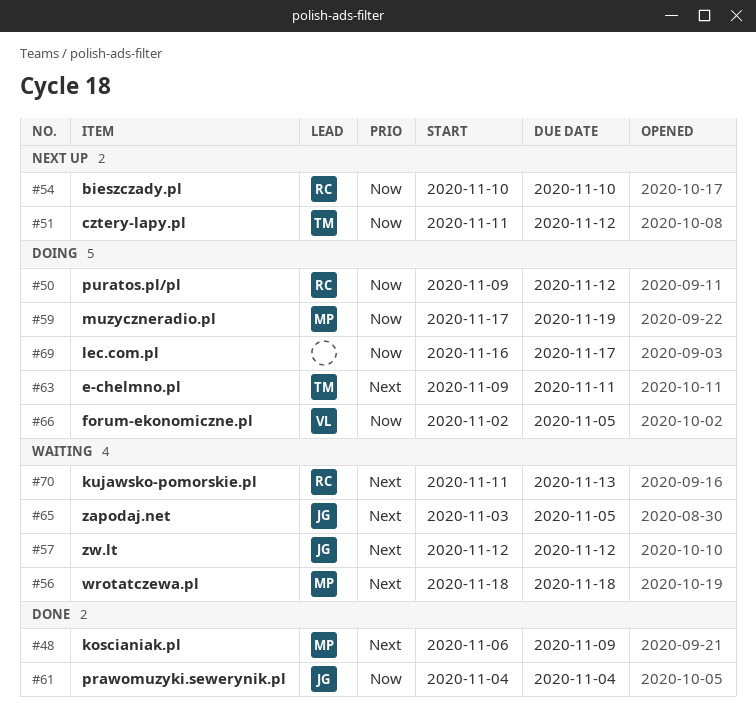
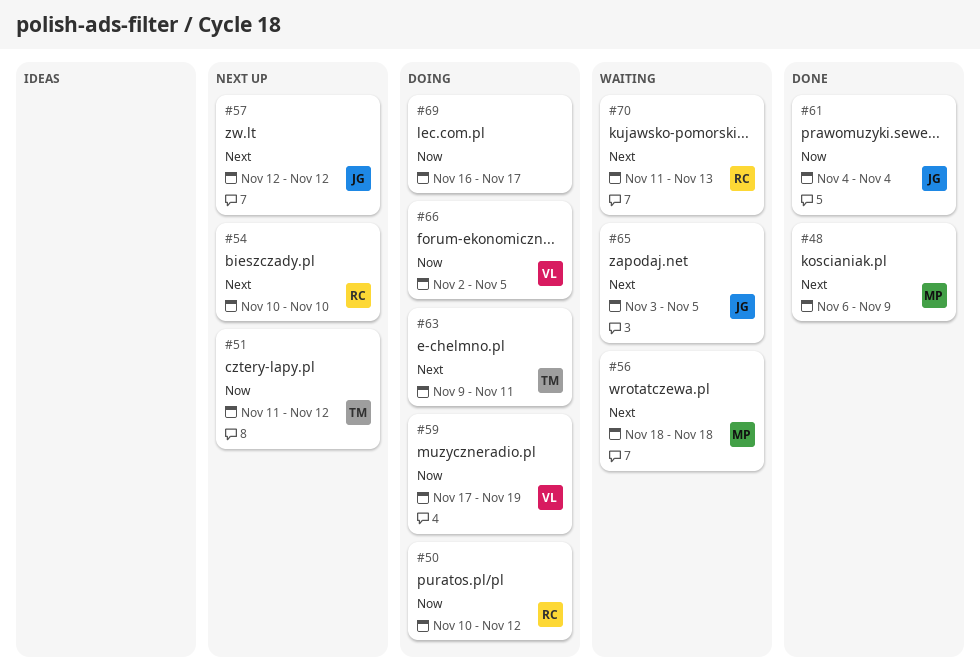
#50, start: Nov 9 -> Nov 10
#54, priority: Now -> Next
#57, status: Waiting -> Next up
#59, owner: MP -> VL

